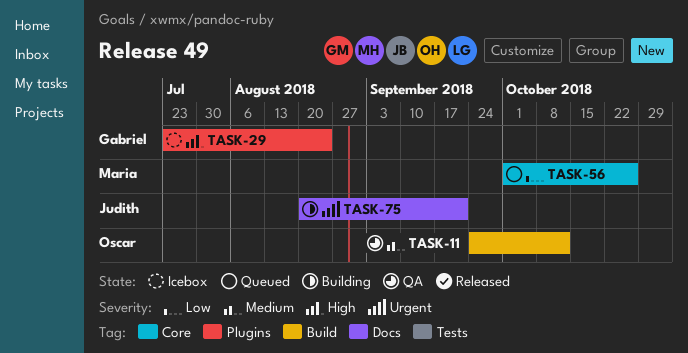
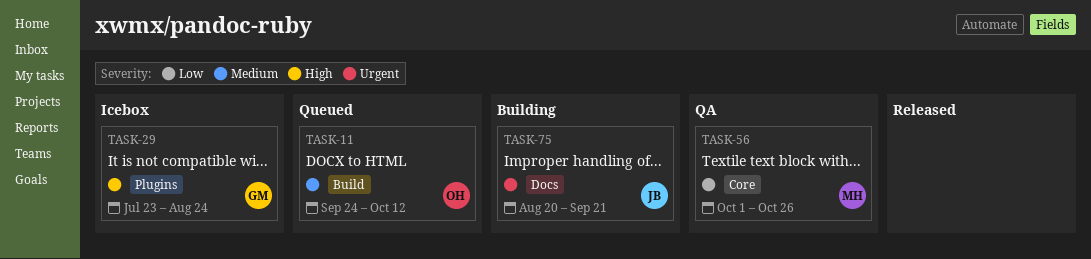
TASK-11, status: QA -> Queued
TASK-56, status: Queued -> QA

